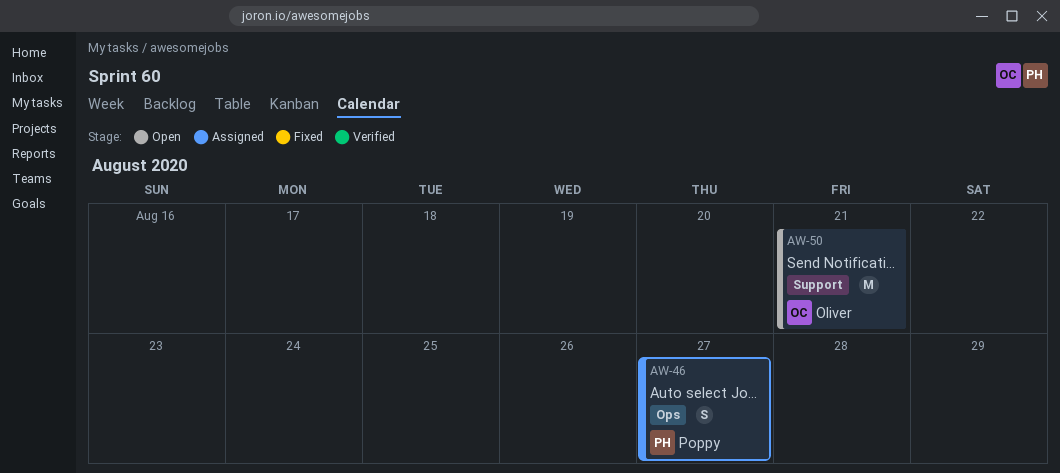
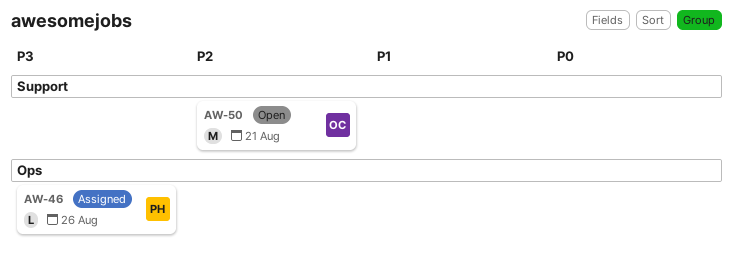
AW-46, estimate: S -> L
AW-46, due: Aug 27 -> Aug 26

